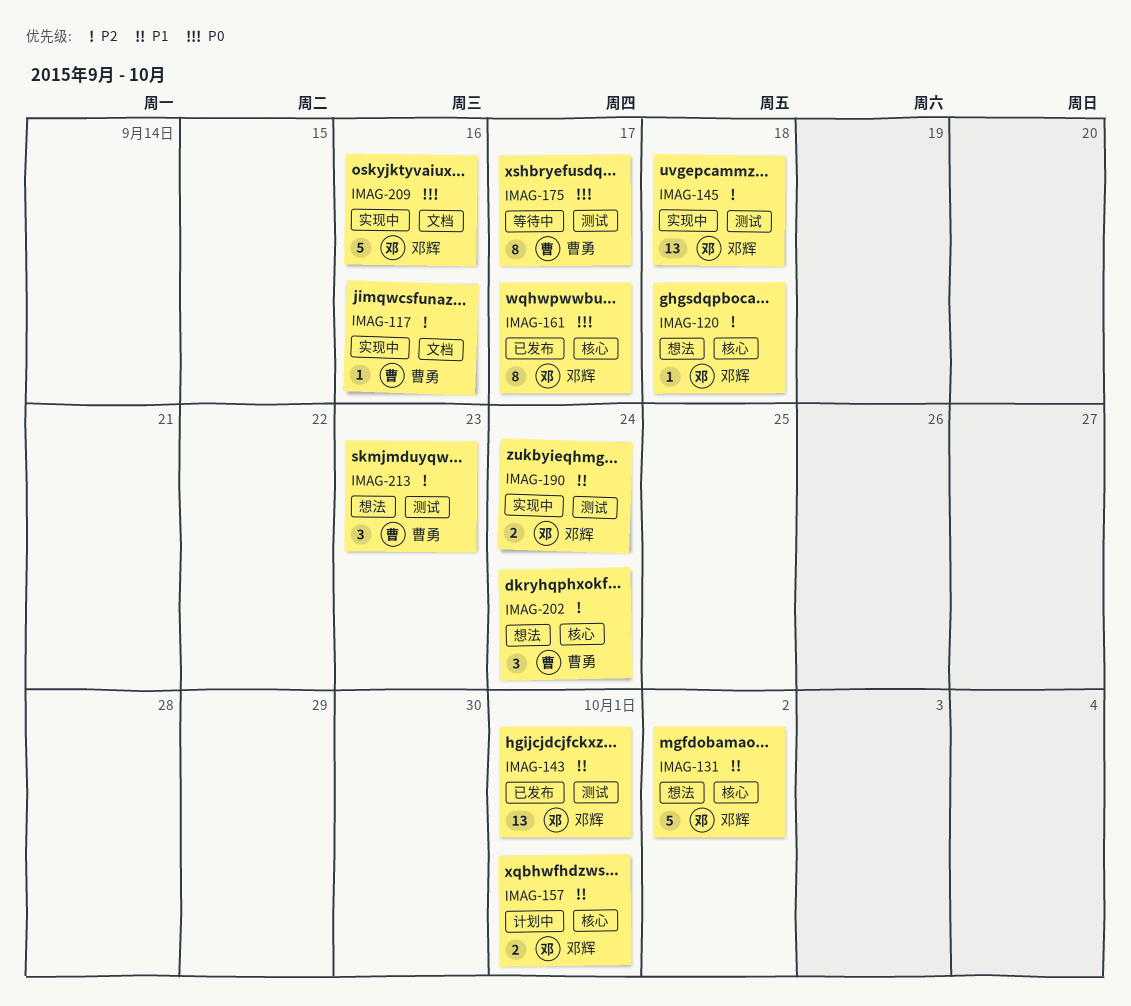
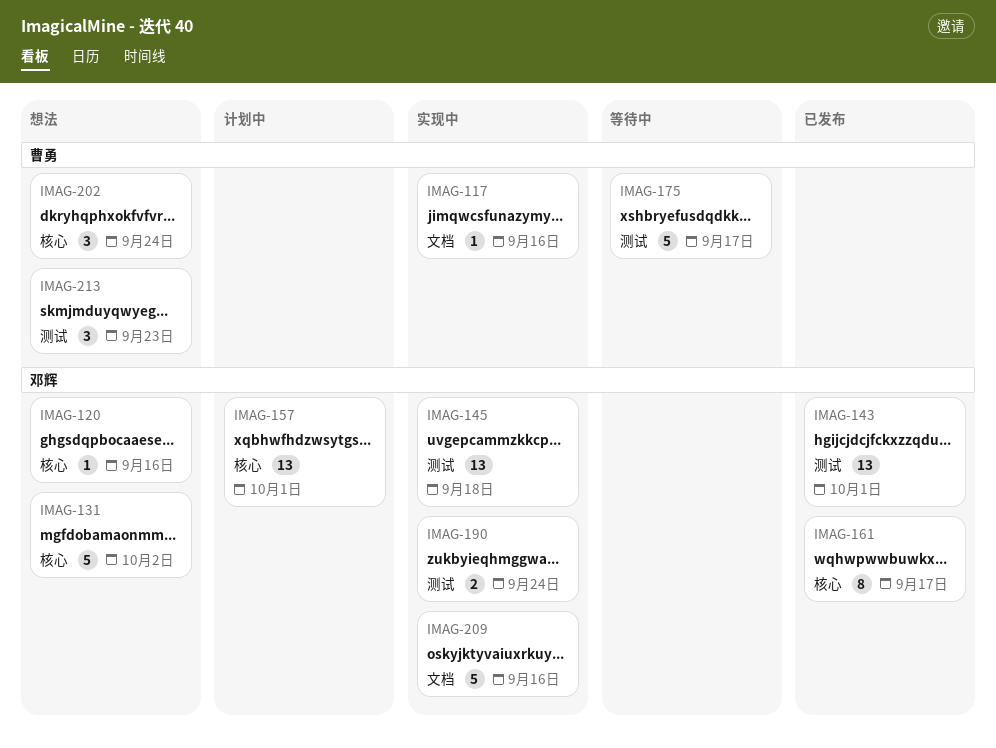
IMAG-120, due: Sep 18 -> Sep 16
IMAG-157, estimate: 2 -> 13
IMAG-175, estimate: 8 -> 5

